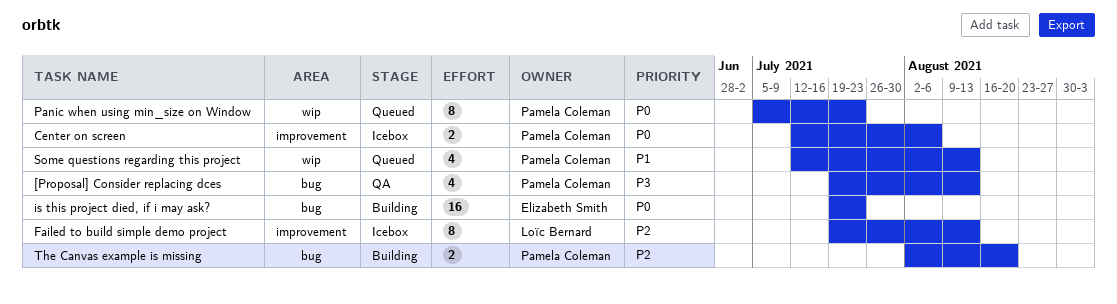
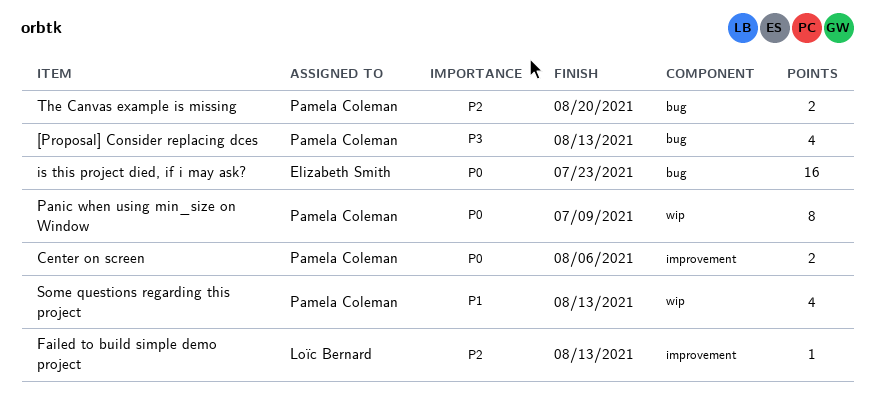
Failed to build simple demo project, estimate: 8 -> 1
Panic when using min_size on Window, due: Jul 23 -> Jul 9

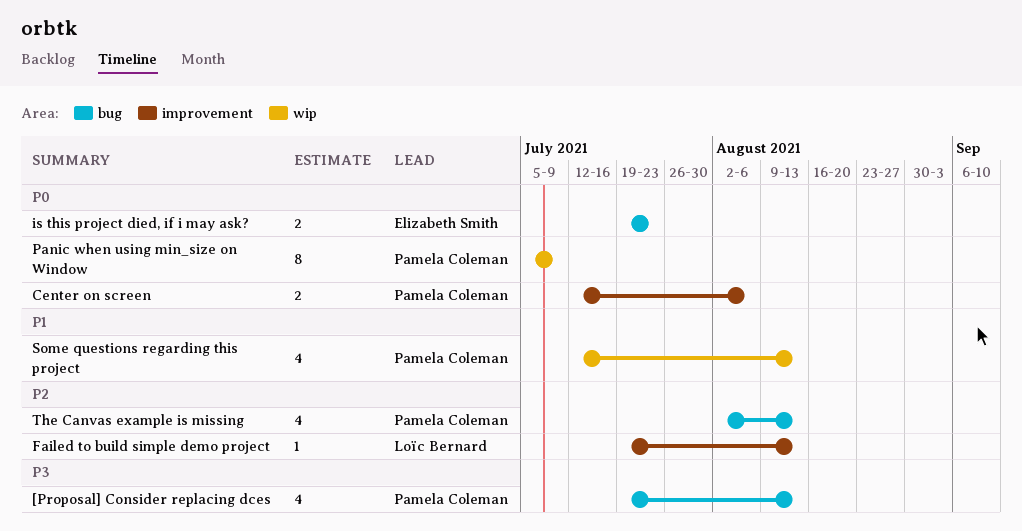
is this project died, if i may ask?, estimate: 16 -> 2
The Canvas example is missing, estimate: 2 -> 4
The Canvas example is missing, due: Aug 20 -> Aug 13

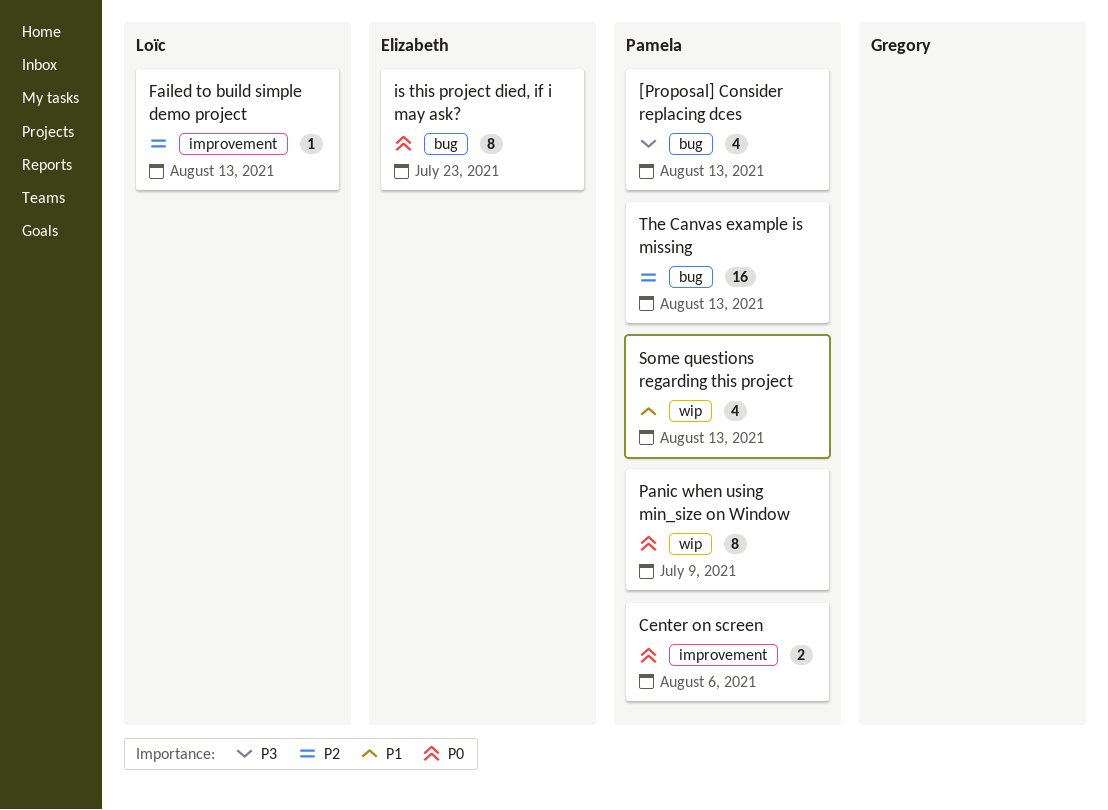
is this project died, if i may ask?, estimate: 2 -> 8
The Canvas example is missing, estimate: 4 -> 16

